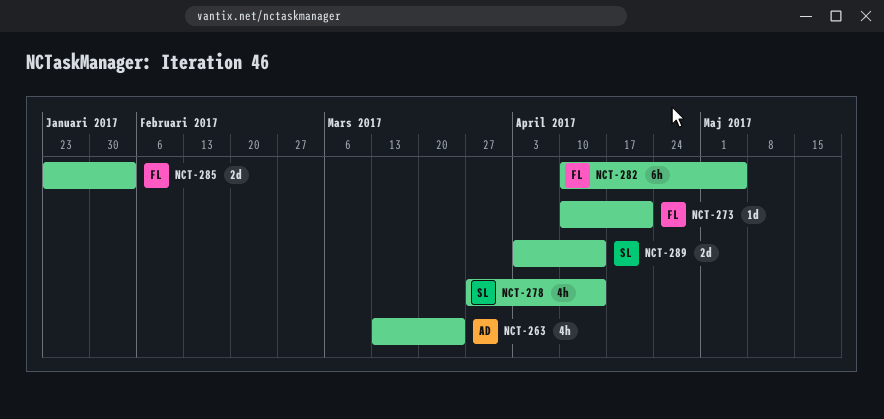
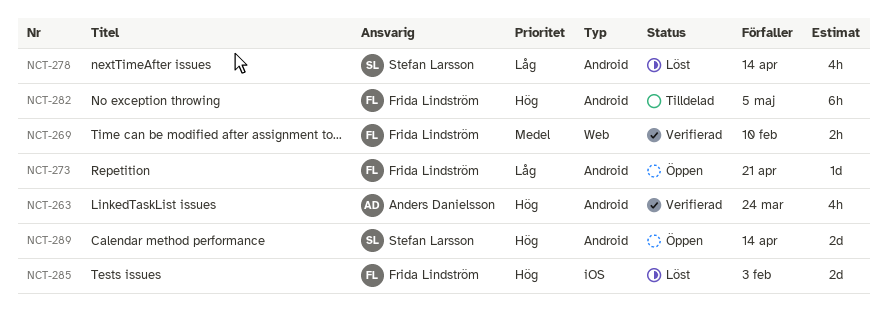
NCT-269: none -> present

